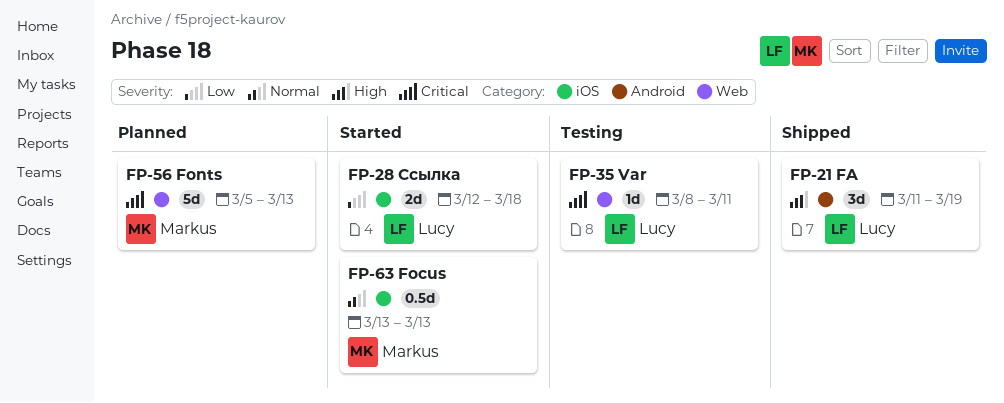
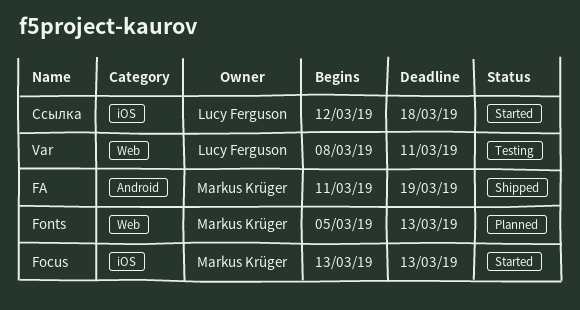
FA, owner: Lucy Ferguson -> Markus Krüger

